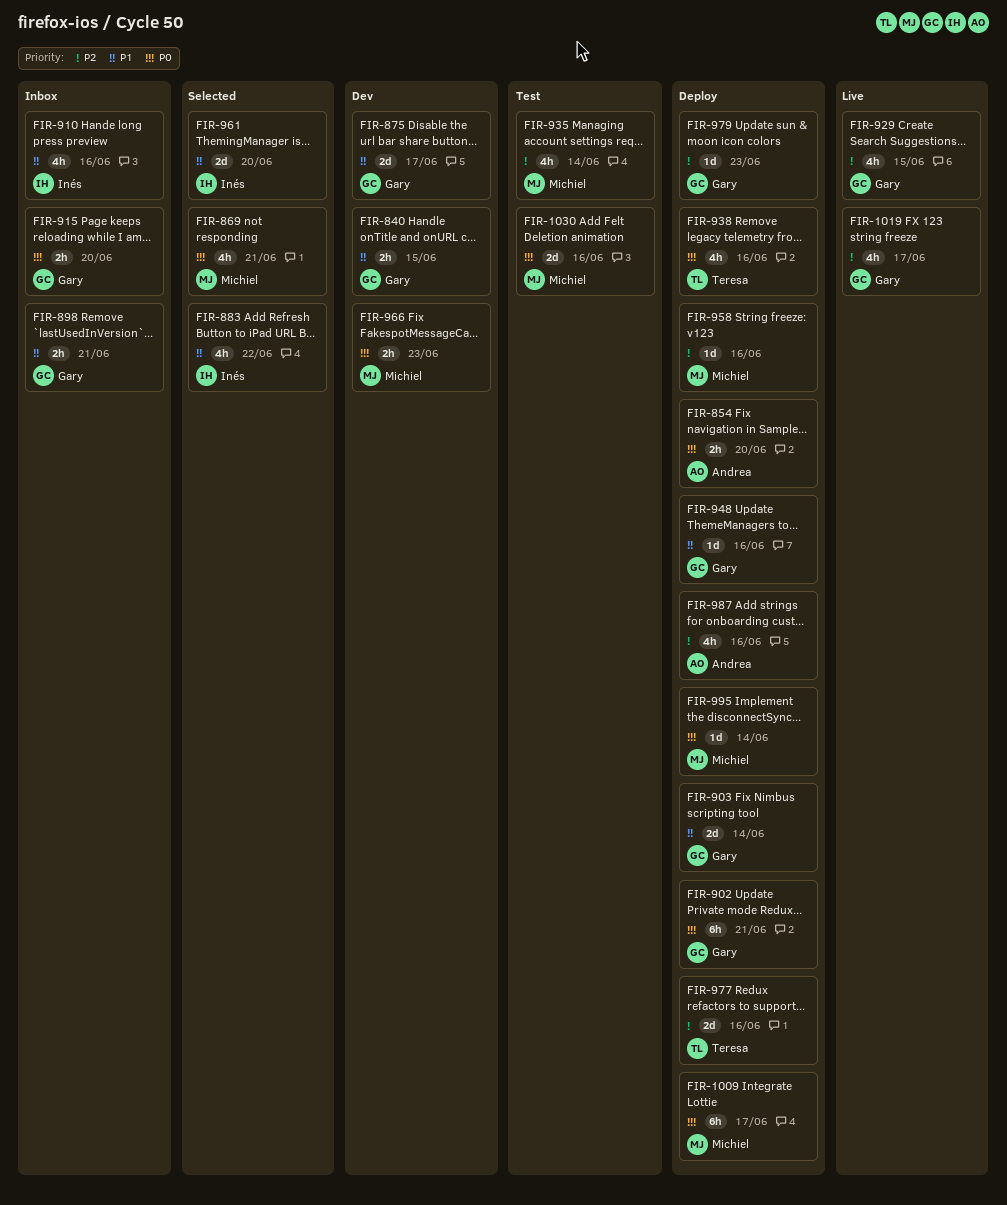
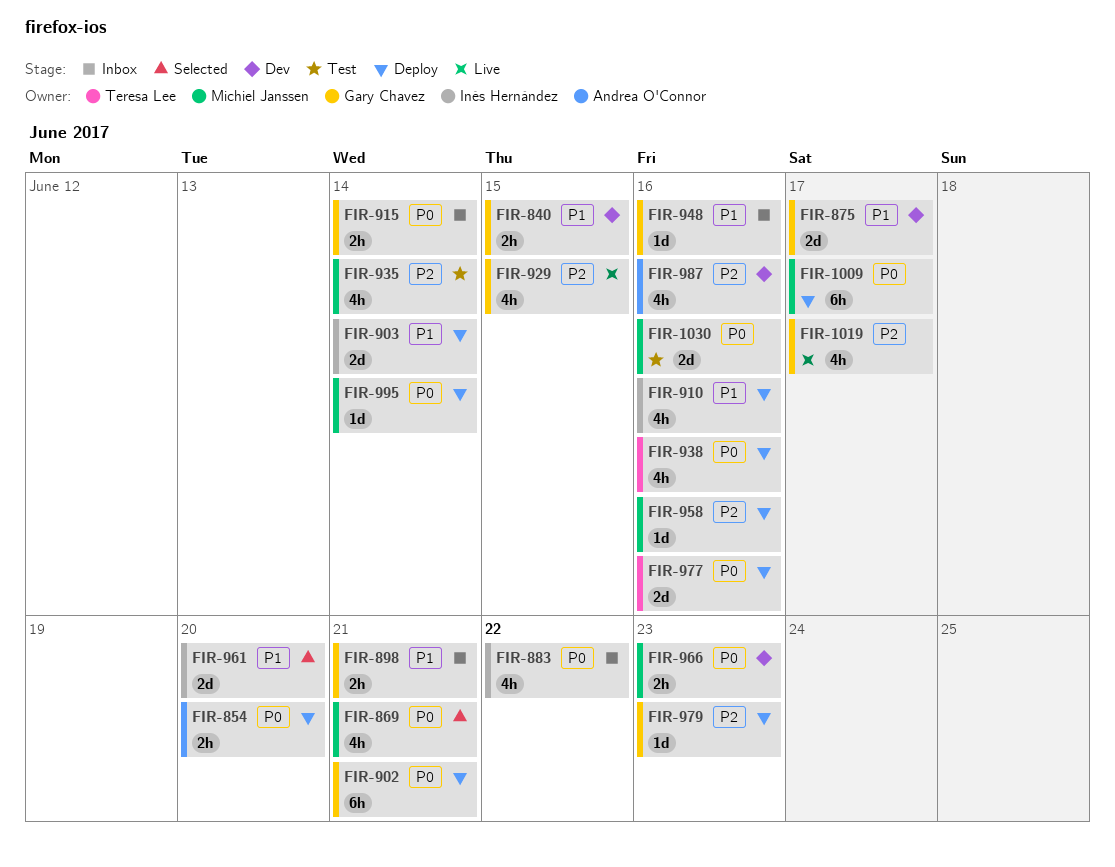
FIR-883, status: Selected -> Inbox
FIR-883, priority: P1 -> P0
FIR-903, owner: Gary Chavez -> Inés Hernández
FIR-910, status: Inbox -> Deploy
FIR-915, due: Jun 20 -> Jun 14
FIR-948, status: Deploy -> Inbox
FIR-977, priority: P2 -> P0
FIR-987, status: Deploy -> Dev

